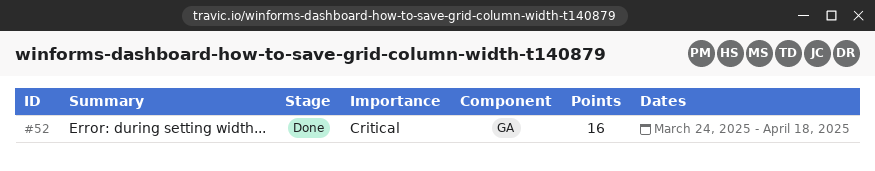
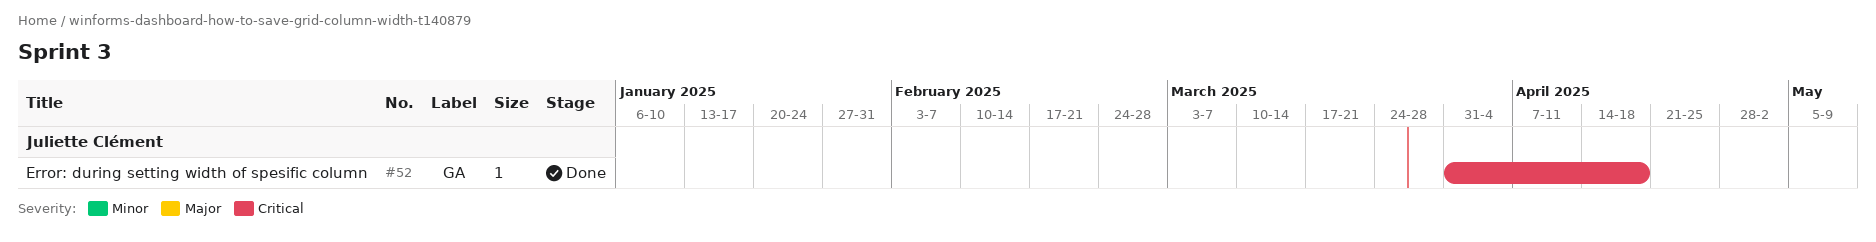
#52, estimate: 16 -> 1
#52, start: Mar 24 -> Mar 31

